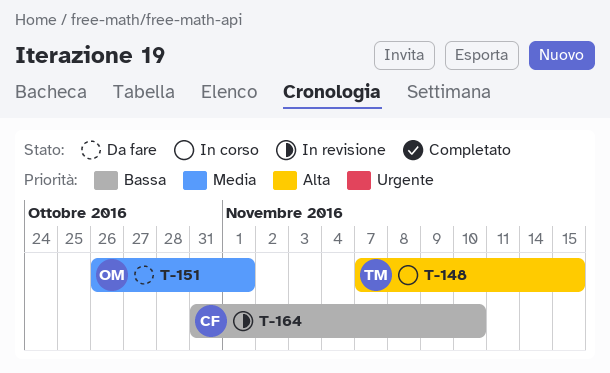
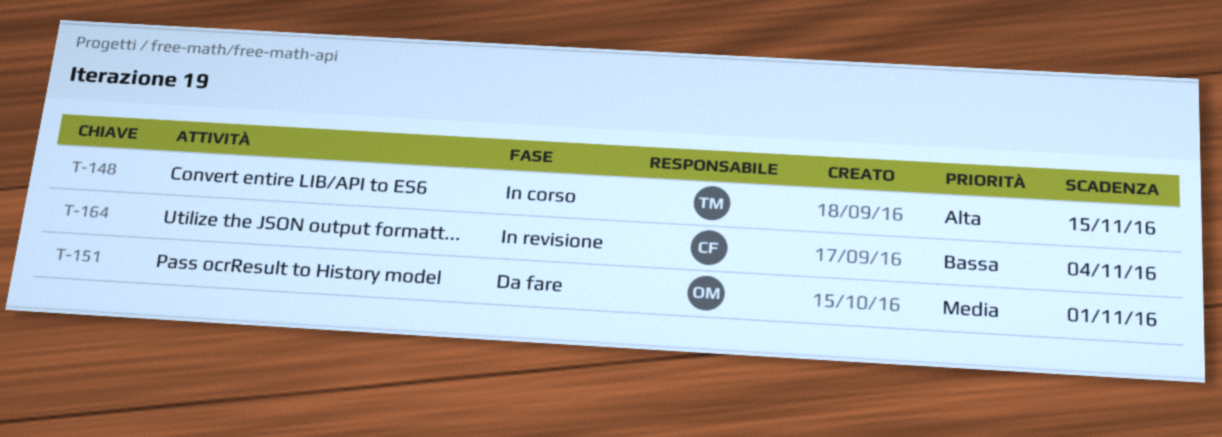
T-164, due: Nov 10 -> Nov 4

